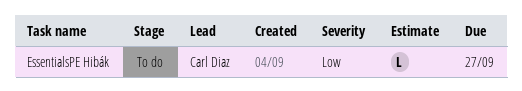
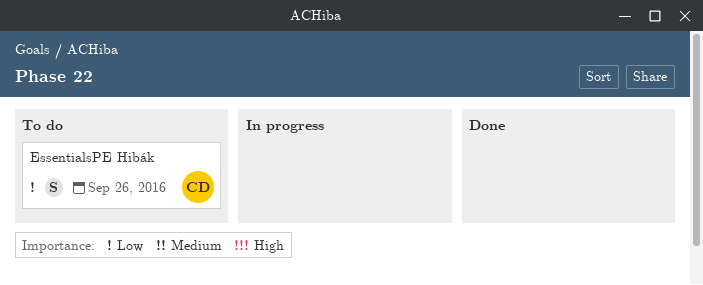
EssentialsPE Hibák, estimate: L -> S
EssentialsPE Hibák, due: Sep 27 -> Sep 26

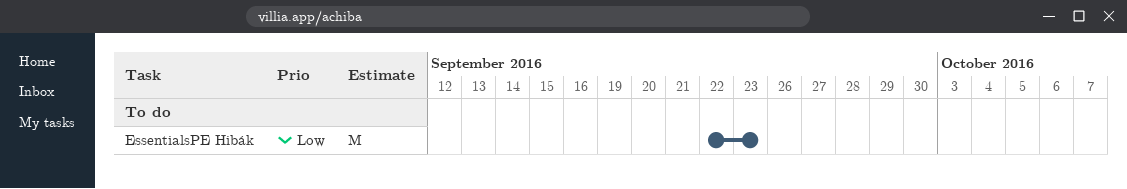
EssentialsPE Hibák, estimate: S -> M
EssentialsPE Hibák, due: Sep 26 -> Sep 23

